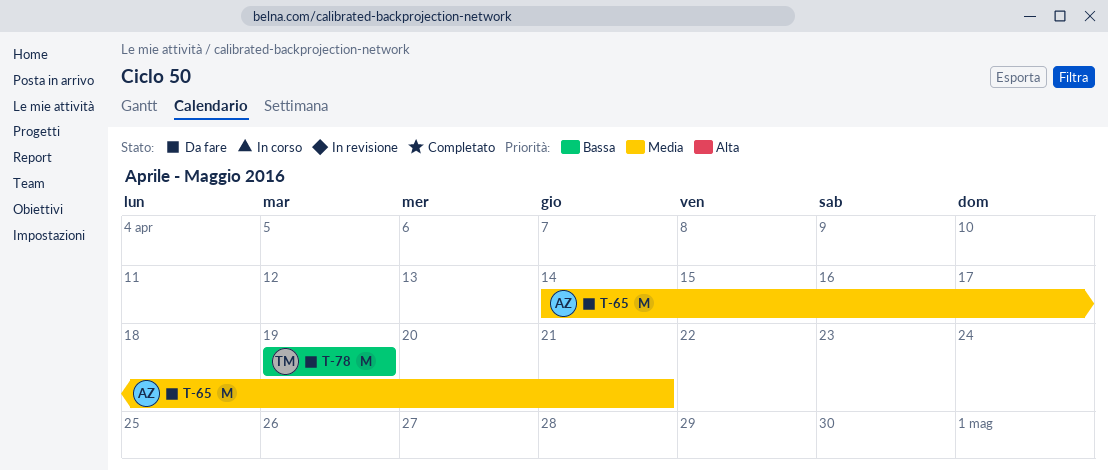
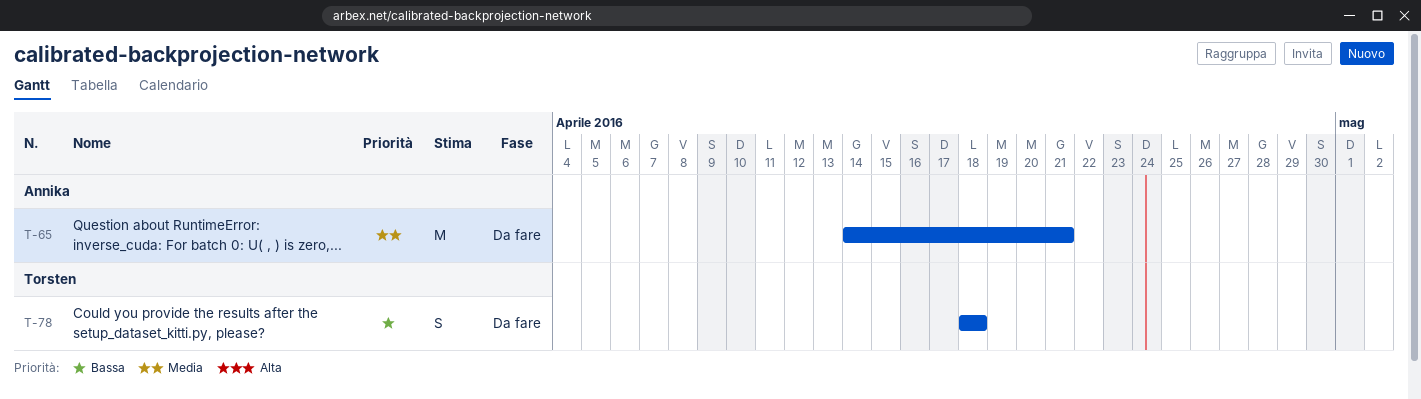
T-78, estimate: M -> S
T-78, start: Apr 19 -> Apr 18
T-78, due: Apr 19 -> Apr 18

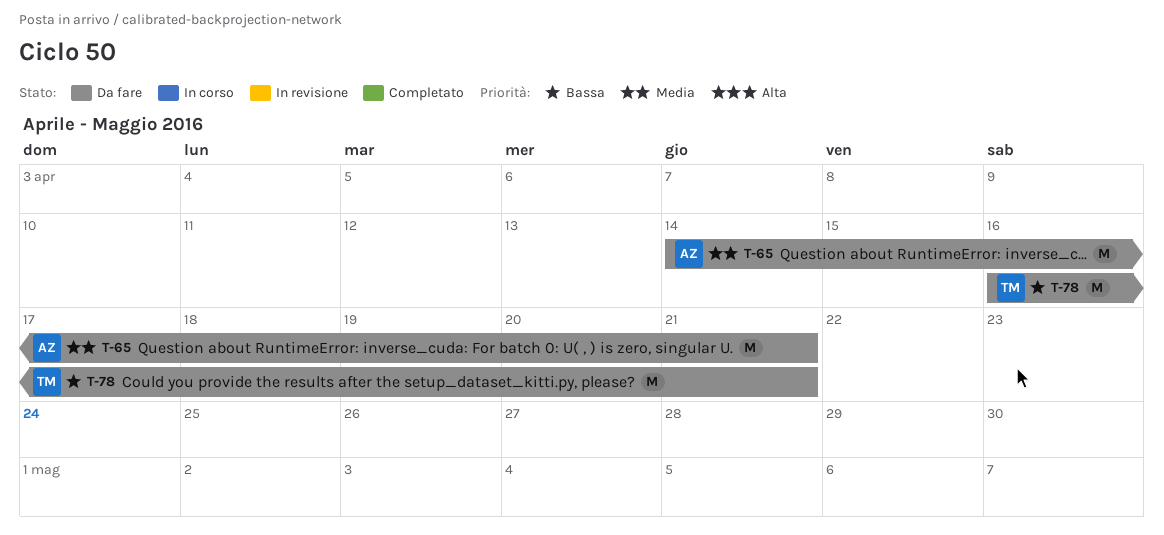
T-78, estimate: S -> M
T-78, start: Apr 18 -> Apr 16
T-78, due: Apr 18 -> Apr 21

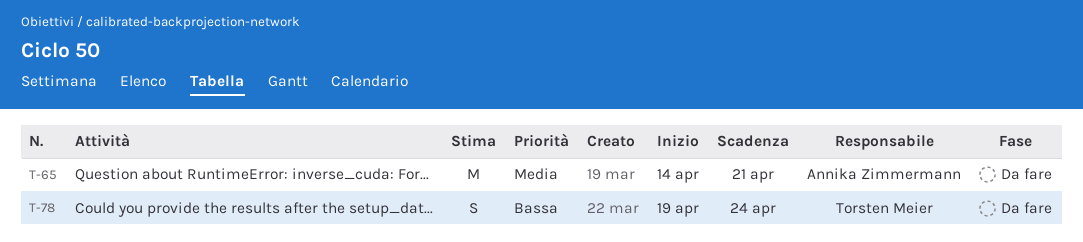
T-78, estimate: M -> S
T-78, start: Apr 16 -> Apr 19
T-78, due: Apr 21 -> Apr 24

